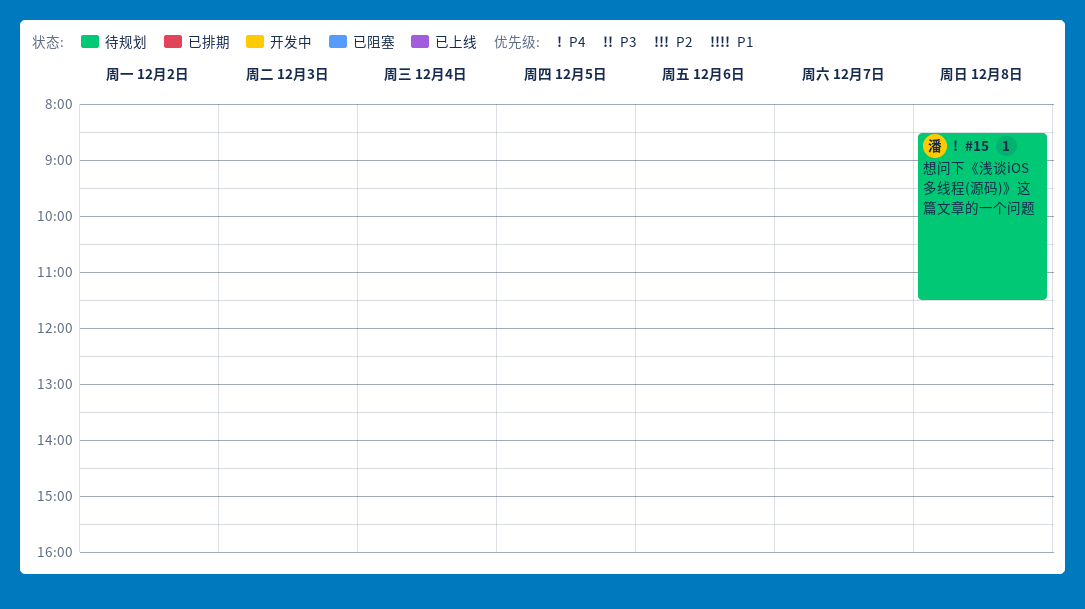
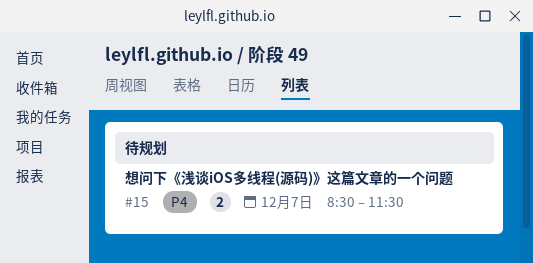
#15, estimate: 1 -> 2
#15, day: Dec 8 -> Dec 7

